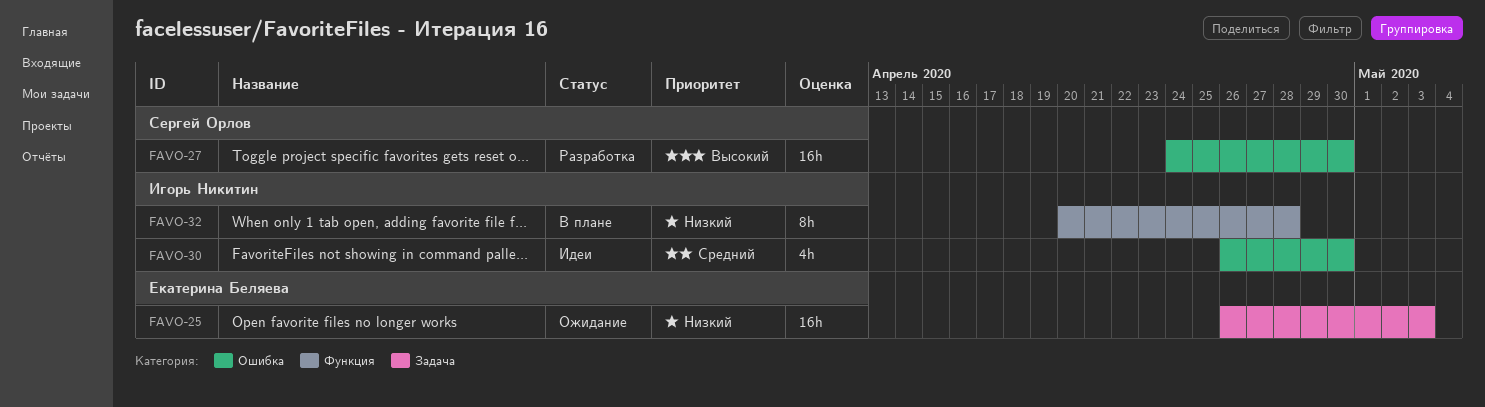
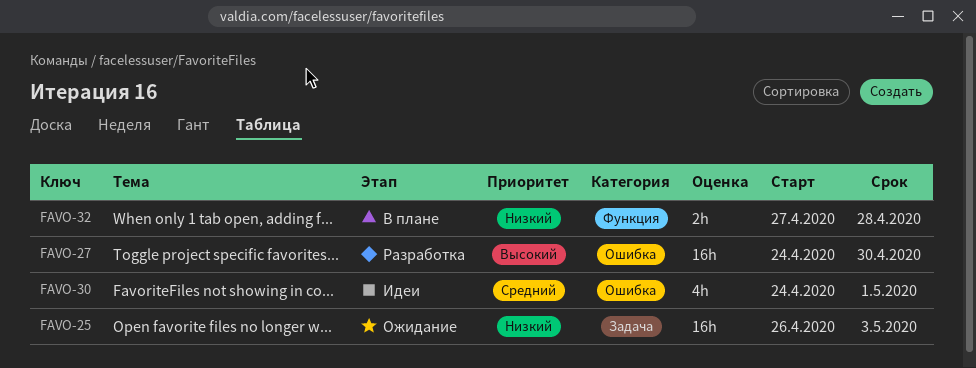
FAVO-30, start: Apr 26 -> Apr 24
FAVO-30, due: Apr 30 -> May 1
FAVO-32, estimate: 8h -> 2h
FAVO-32, start: Apr 20 -> Apr 27

